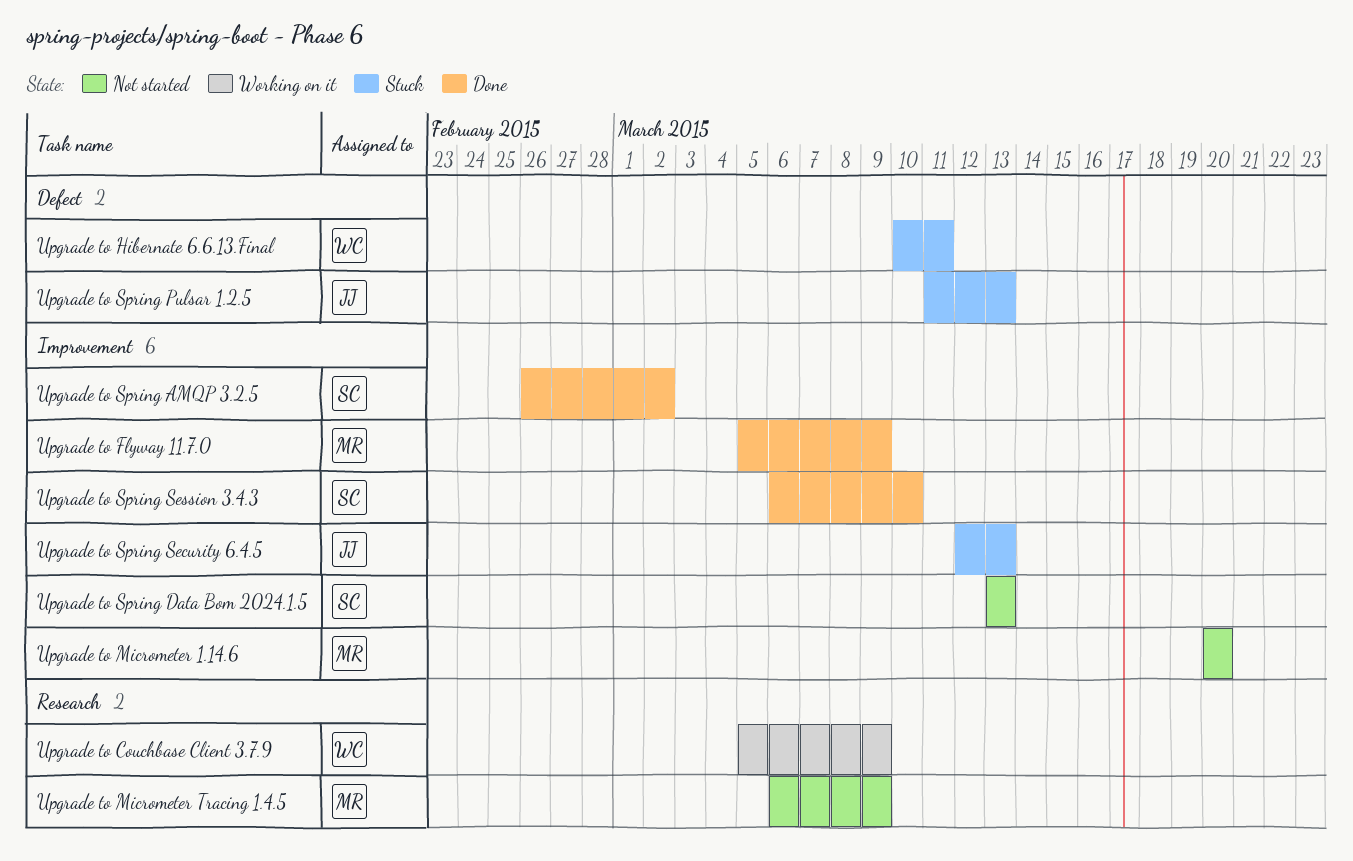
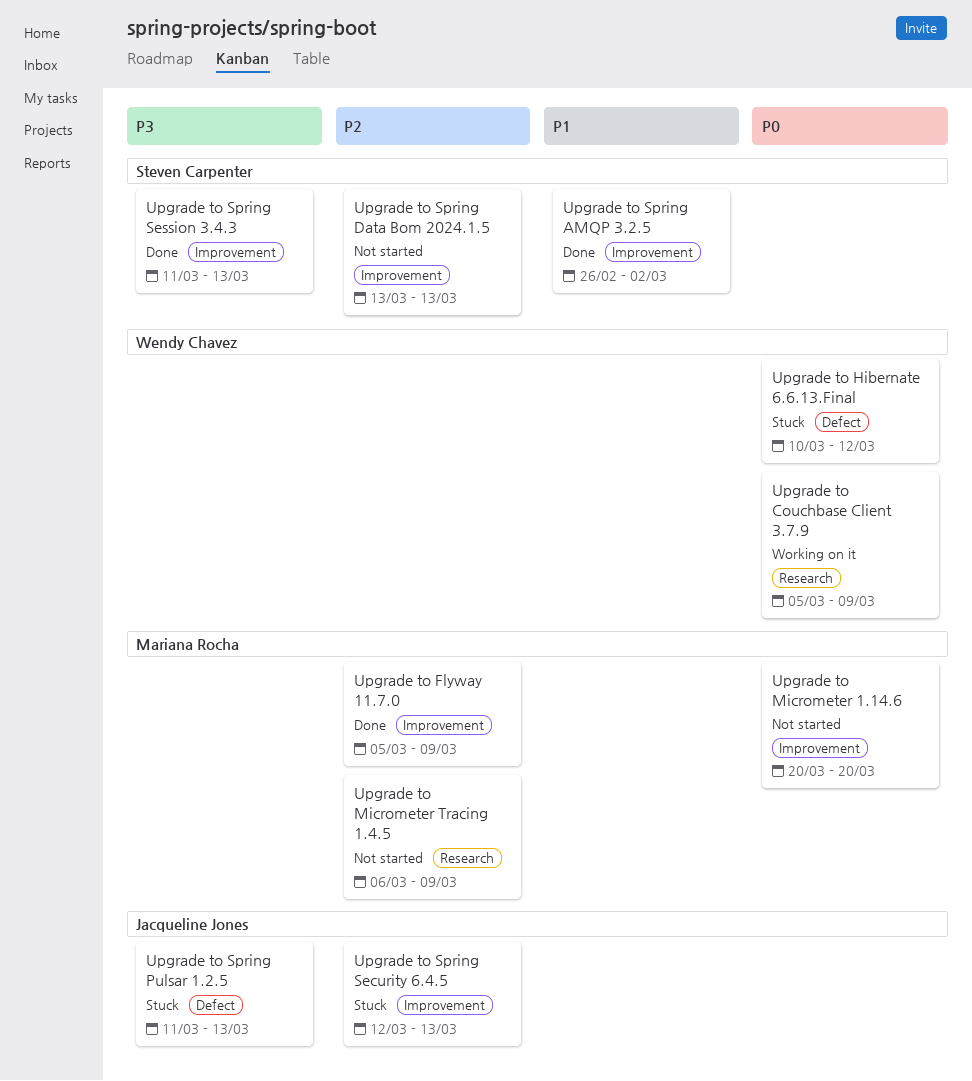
Upgrade to Hibernate 6.6.13.Final, due: Mar 11 -> Mar 12
Upgrade to Spring Session 3.4.3, start: Mar 6 -> Mar 11
Upgrade to Spring Session 3.4.3, due: Mar 10 -> Mar 13

